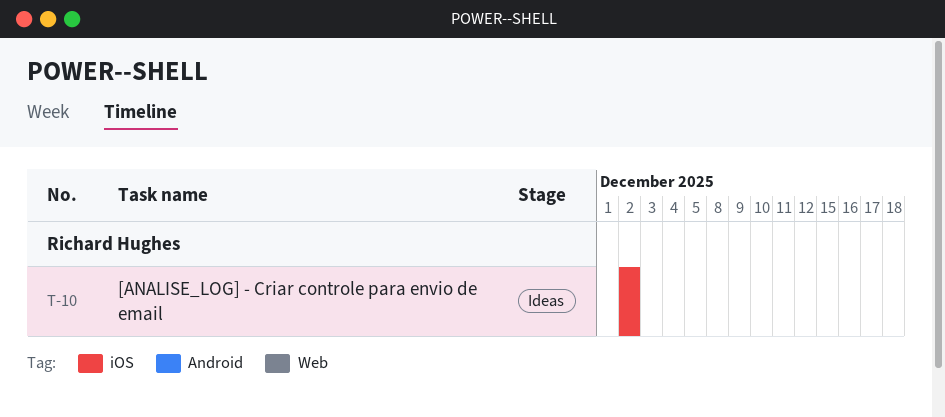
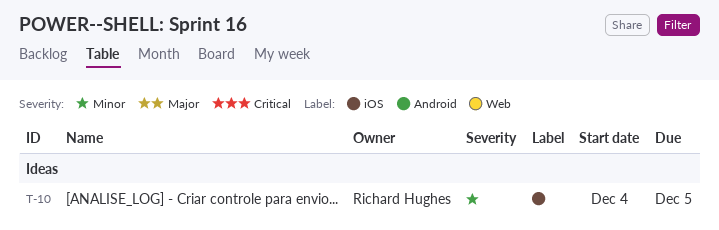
T-10, start: Dec 2 -> Dec 4
T-10, due: Dec 2 -> Dec 5

